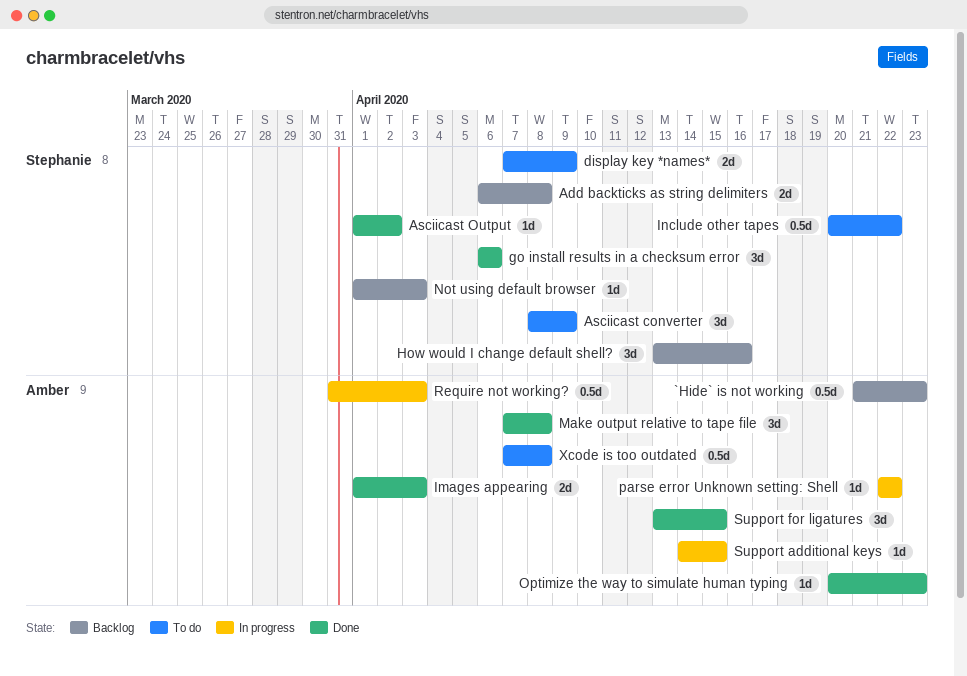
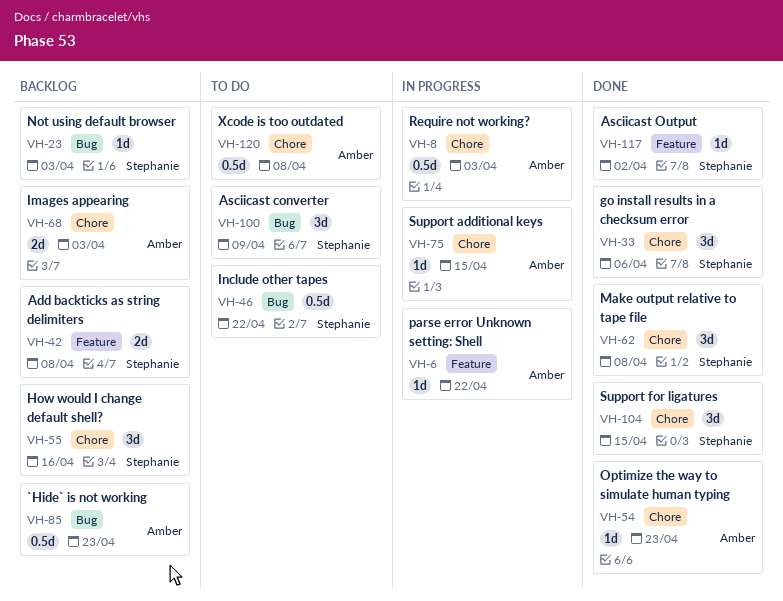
display key *names*: present -> none
Images appearing, status: Done -> Backlog
Make output relative to tape file, owner: Amber -> Stephanie
Support for ligatures, owner: Amber -> Stephanie

